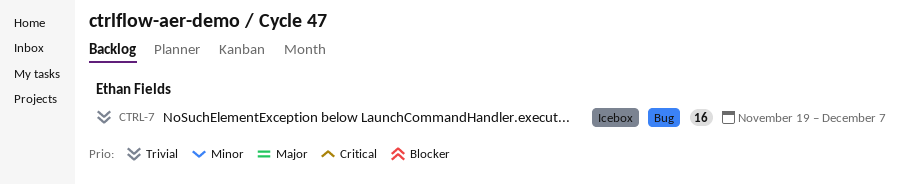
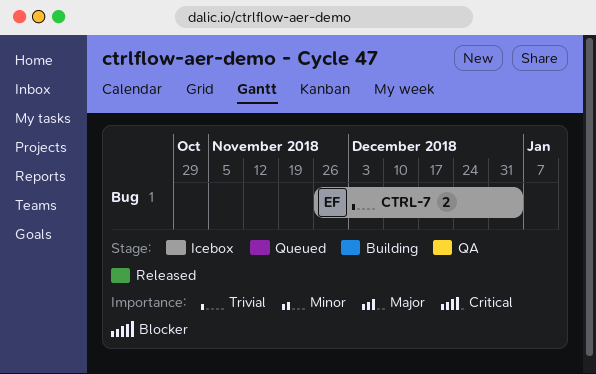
CTRL-7, estimate: 16 -> 2
CTRL-7, start: Nov 19 -> Nov 26
CTRL-7, due: Dec 7 -> Jan 4

